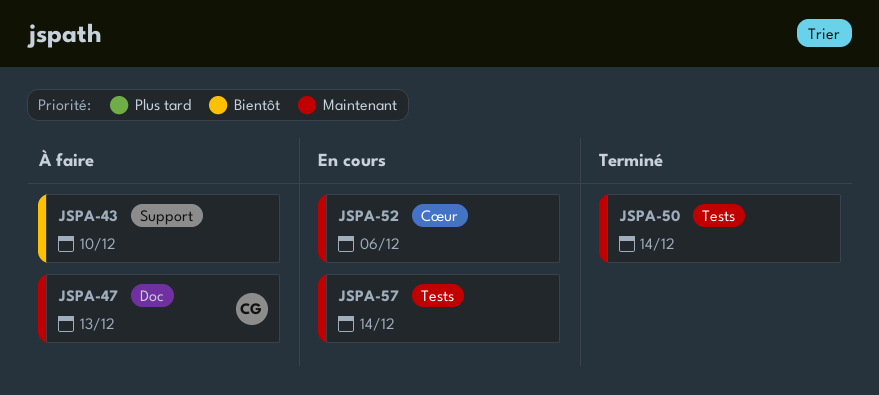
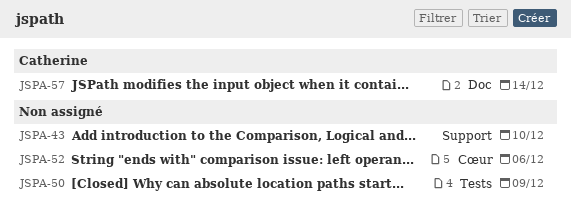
JSPA-47: present -> none
JSPA-50, due: Dec 14 -> Dec 9
JSPA-57, owner: none -> Catherine
JSPA-57, label: Tests -> Doc

